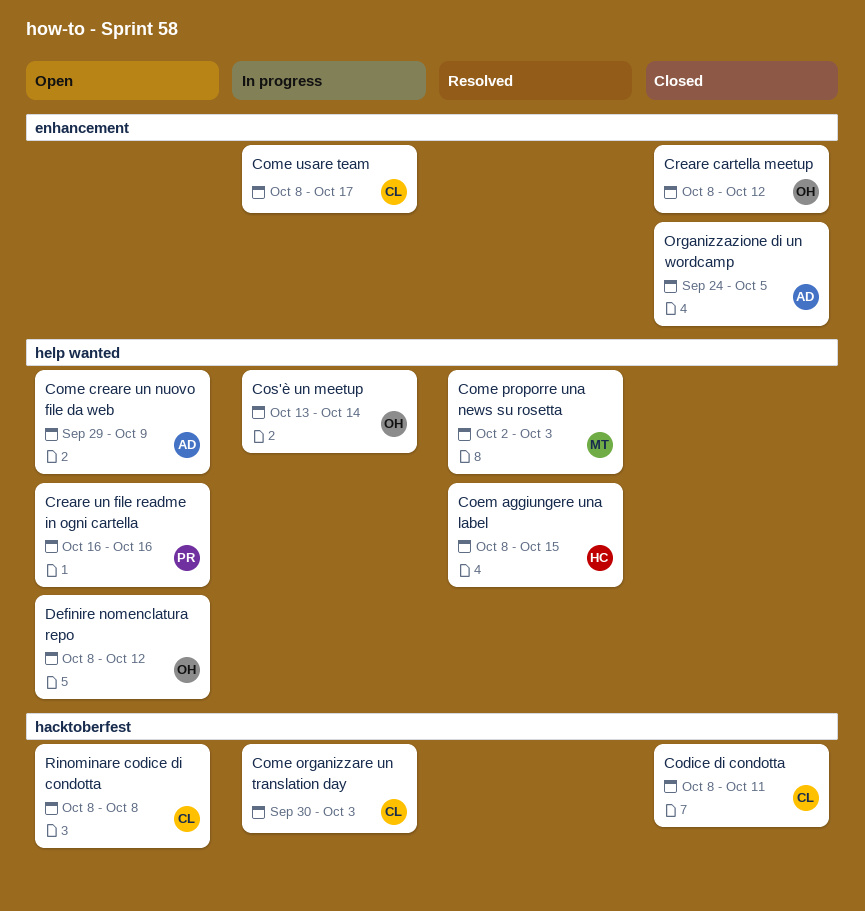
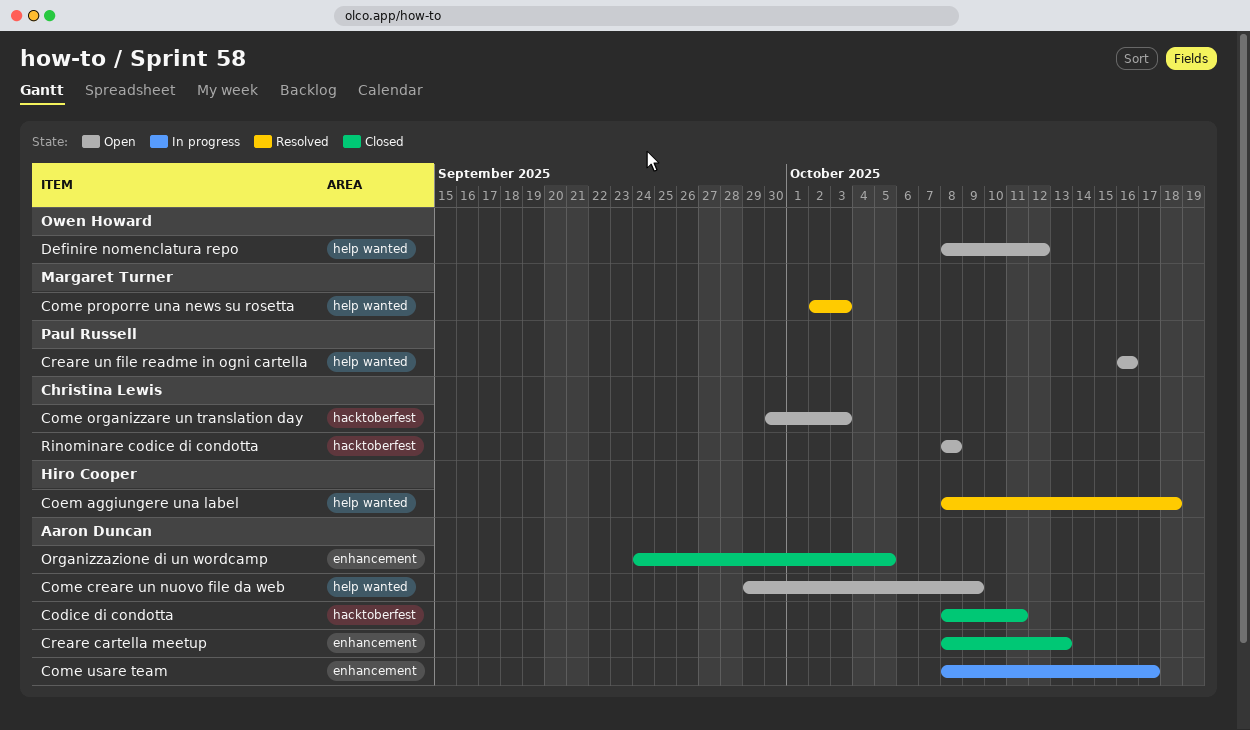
Codice di condotta, owner: Christina Lewis -> Aaron Duncan
Coem aggiungere una label, due: Oct 15 -> Oct 18
Come organizzare un translation day, status: In progress -> Open
Come usare team, owner: Christina Lewis -> Aaron Duncan
Cos'è un meetup: present -> none
Creare cartella meetup, owner: Owen Howard -> Aaron Duncan
Creare cartella meetup, due: Oct 12 -> Oct 13

